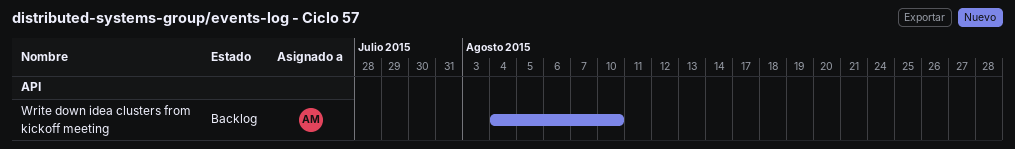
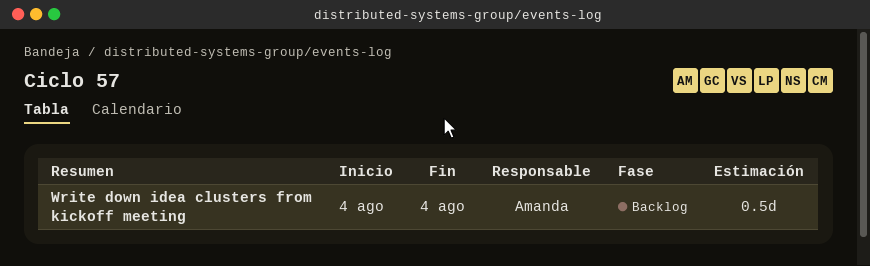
Write down idea clusters from kickoff meeting, due: Aug 10 -> Aug 4

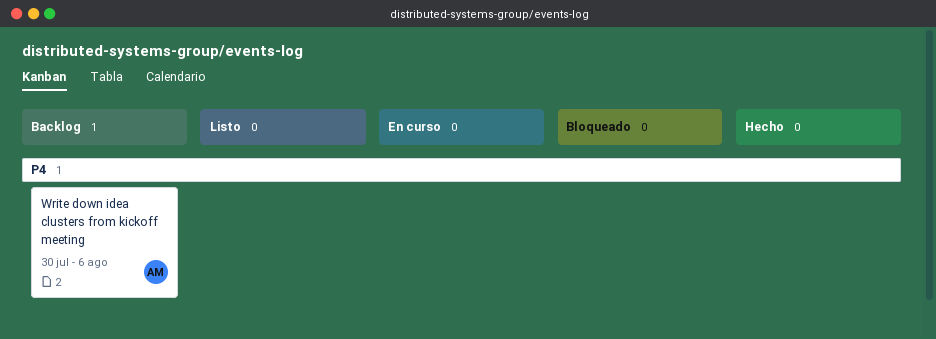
Write down idea clusters from kickoff meeting, start: Aug 4 -> Jul 30
Write down idea clusters from kickoff meeting, due: Aug 4 -> Aug 6

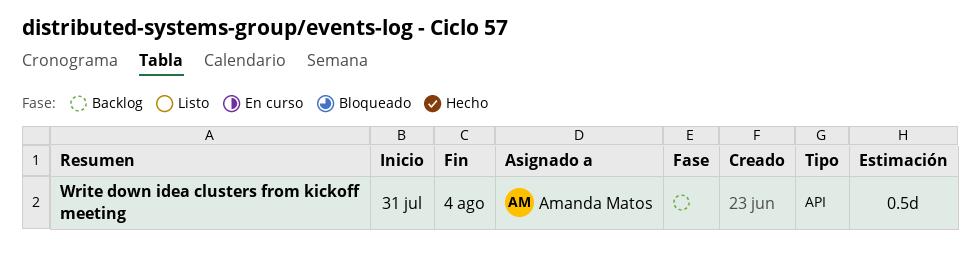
Write down idea clusters from kickoff meeting, start: Jul 30 -> Jul 31
Write down idea clusters from kickoff meeting, due: Aug 6 -> Aug 4

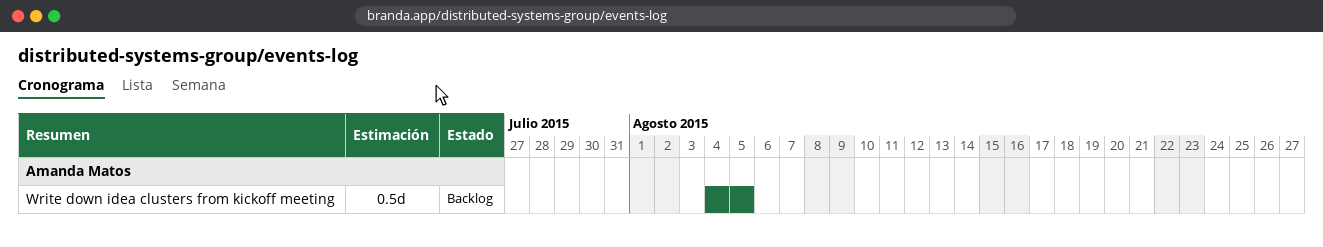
Write down idea clusters from kickoff meeting, start: Jul 31 -> Aug 4
Write down idea clusters from kickoff meeting, due: Aug 4 -> Aug 5

